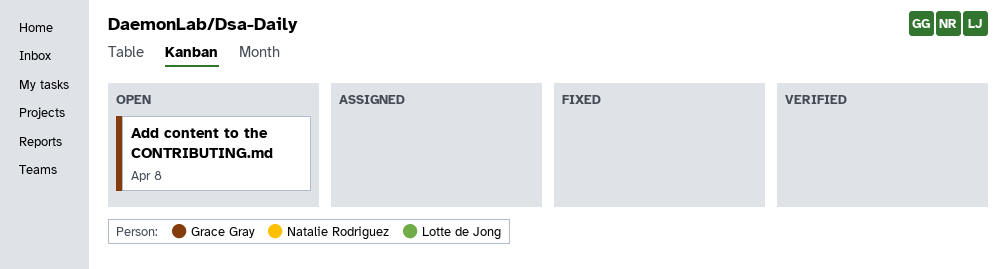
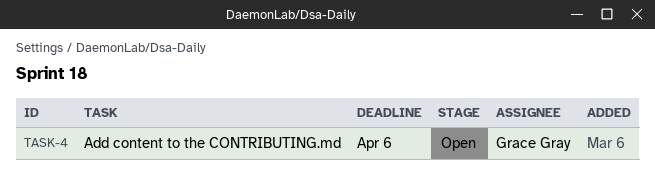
Add content to the CONTRIBUTING.md, due: Apr 8 -> Apr 6

